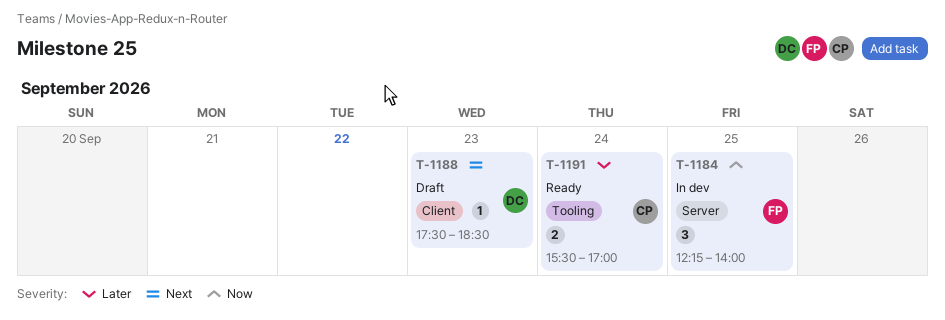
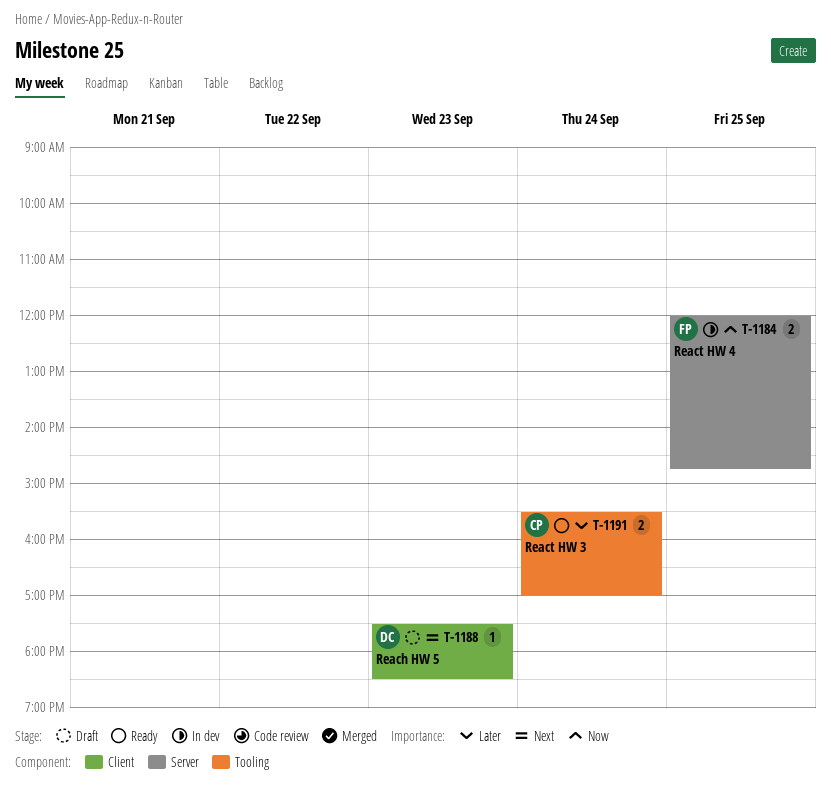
T-1184, estimate: 3 -> 2
T-1184, begins: 12:15 -> 12:00
T-1184, ends: 14:00 -> 14:45

